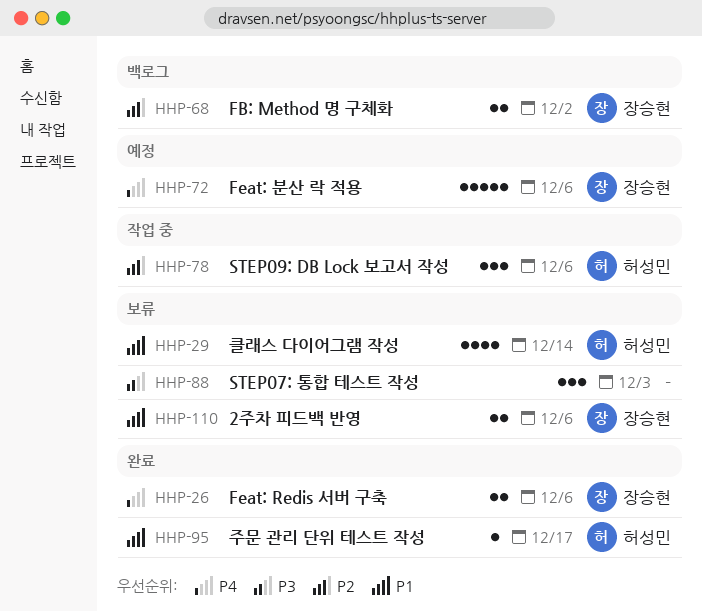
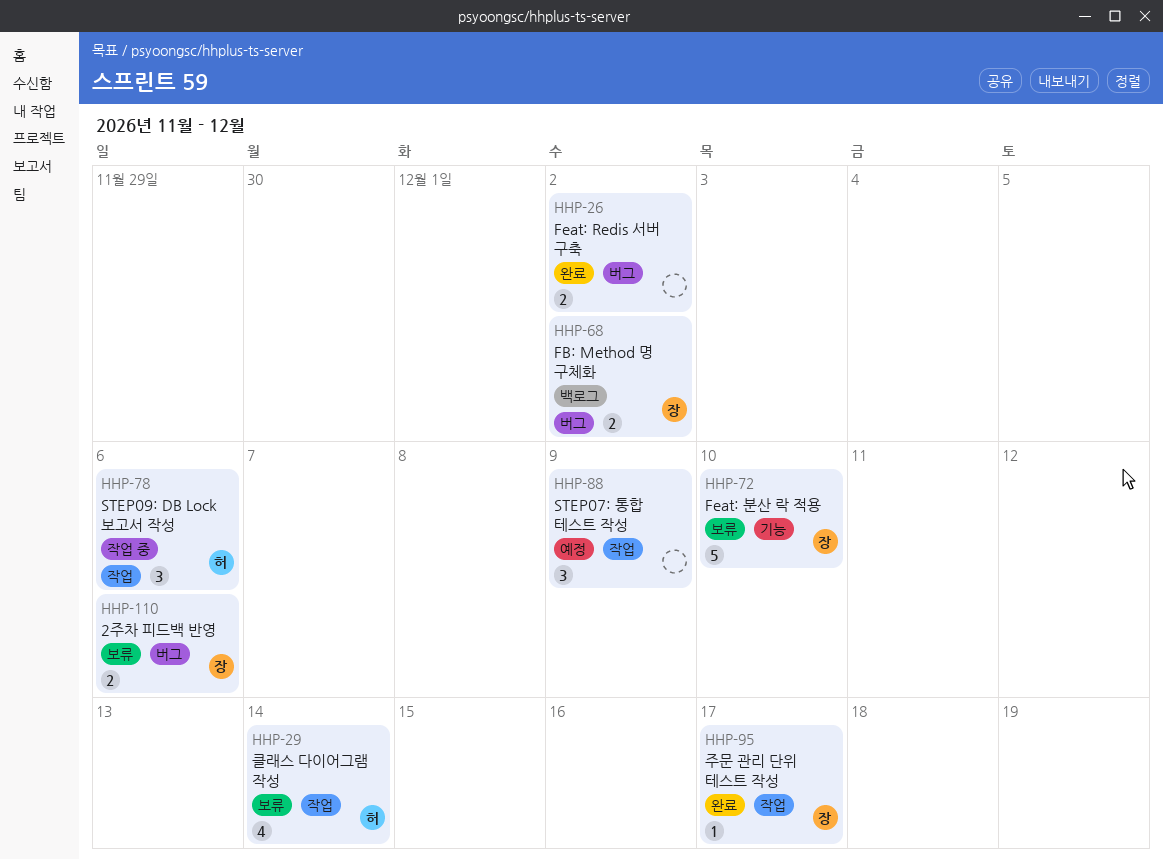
HHP-26, owner: 장승현 -> none
HHP-26, due: Dec 6 -> Dec 2
HHP-72, status: 예정 -> 보류
HHP-72, due: Dec 6 -> Dec 10
HHP-88, status: 보류 -> 예정
HHP-88, due: Dec 3 -> Dec 9
HHP-95, owner: 허성민 -> 장승현

